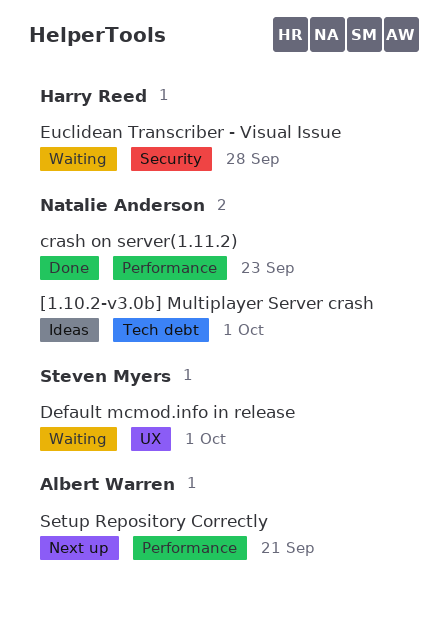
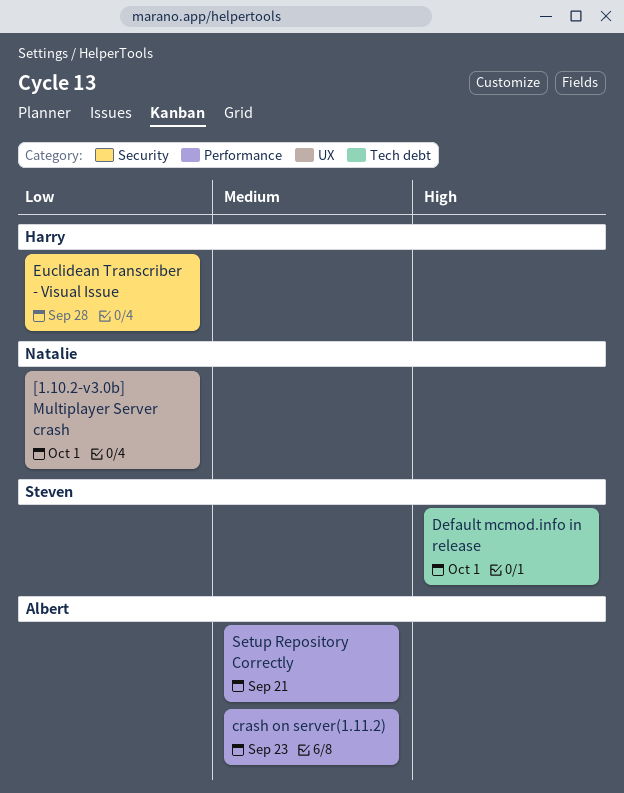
[1.10.2-v3.0b] Multiplayer Server crash, label: Tech debt -> UX
crash on server(1.11.2), owner: Natalie Anderson -> Albert Warren
Default mcmod.info in release, label: UX -> Tech debt

